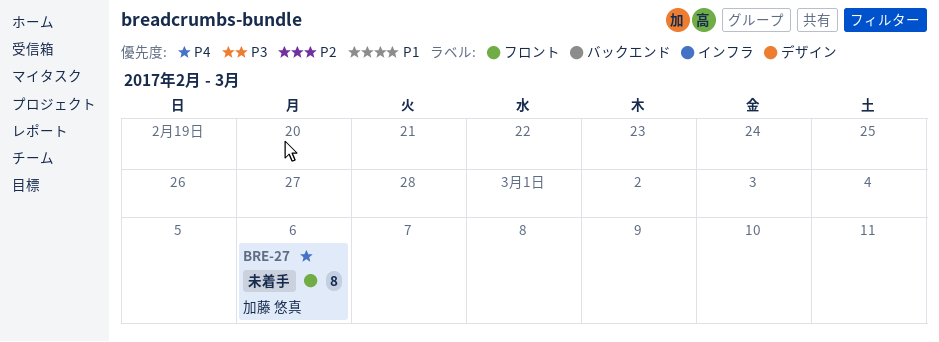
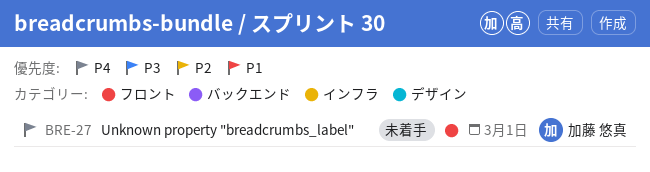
BRE-27, due: Mar 6 -> Mar 1

